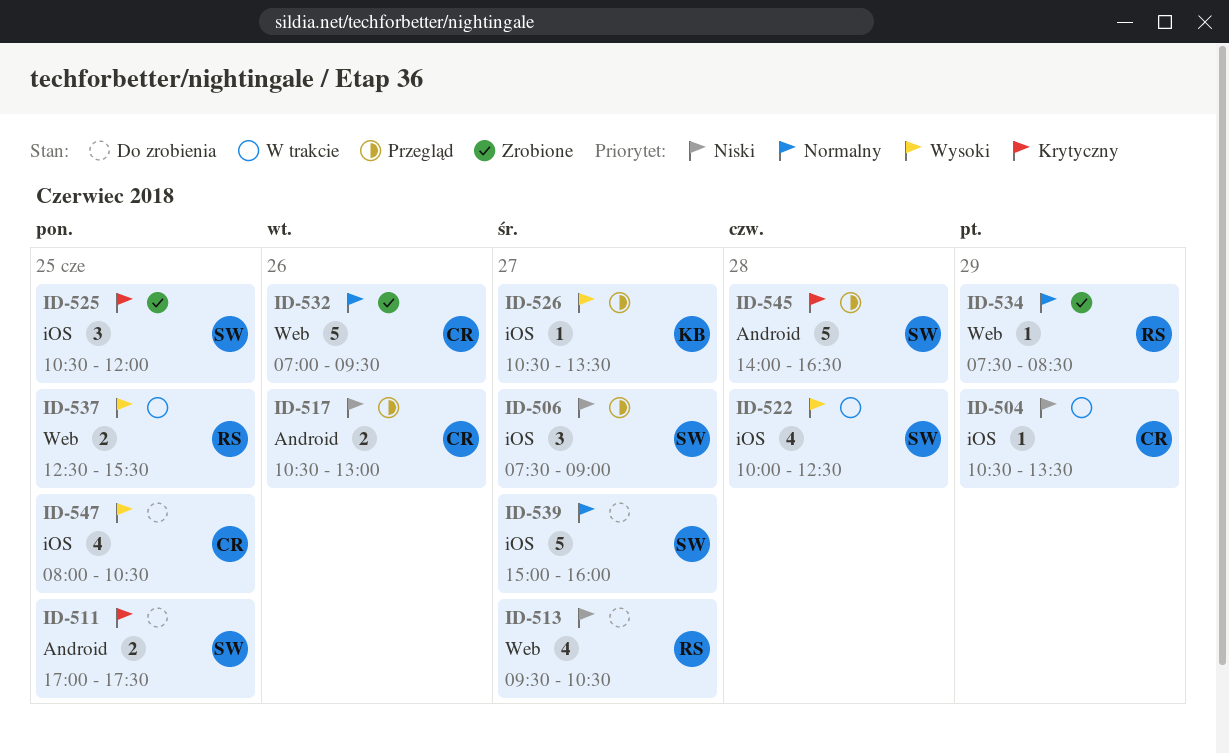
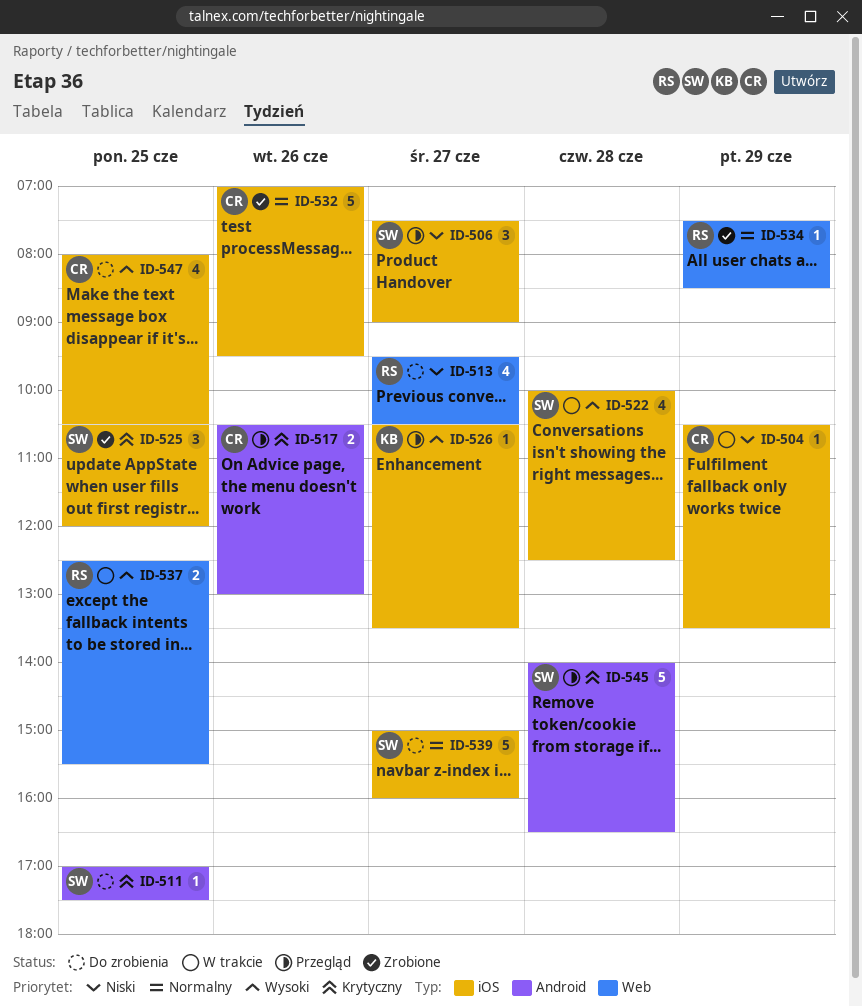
ID-511, estimate: 2 -> 1
ID-517, priority: Niski -> Krytyczny
ID-532, label: Web -> iOS

